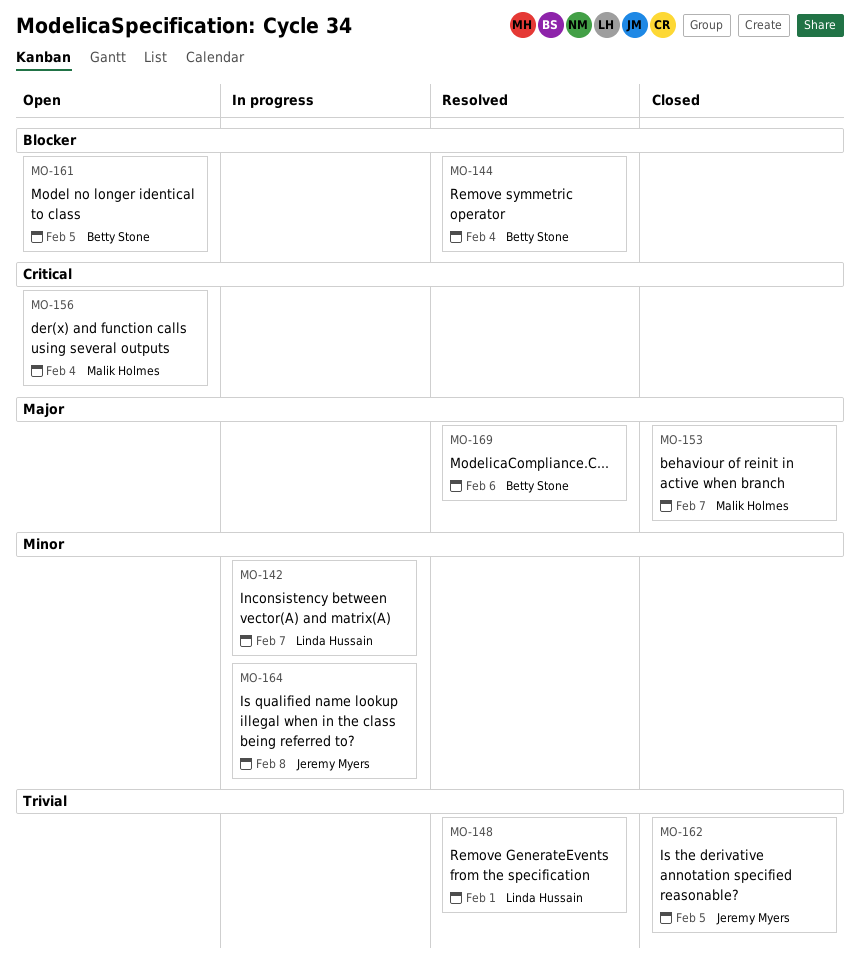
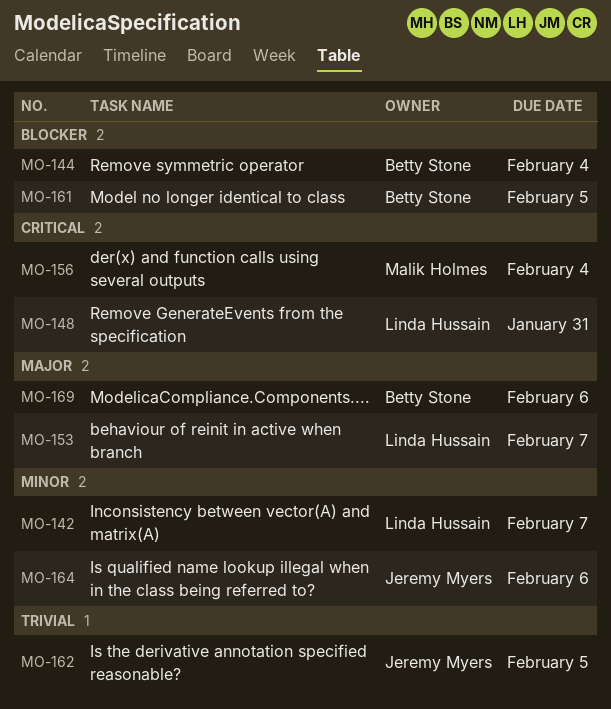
MO-148, priority: Trivial -> Critical
MO-148, due: Feb 1 -> Jan 31
MO-153, owner: Malik Holmes -> Linda Hussain
MO-164, due: Feb 8 -> Feb 6

